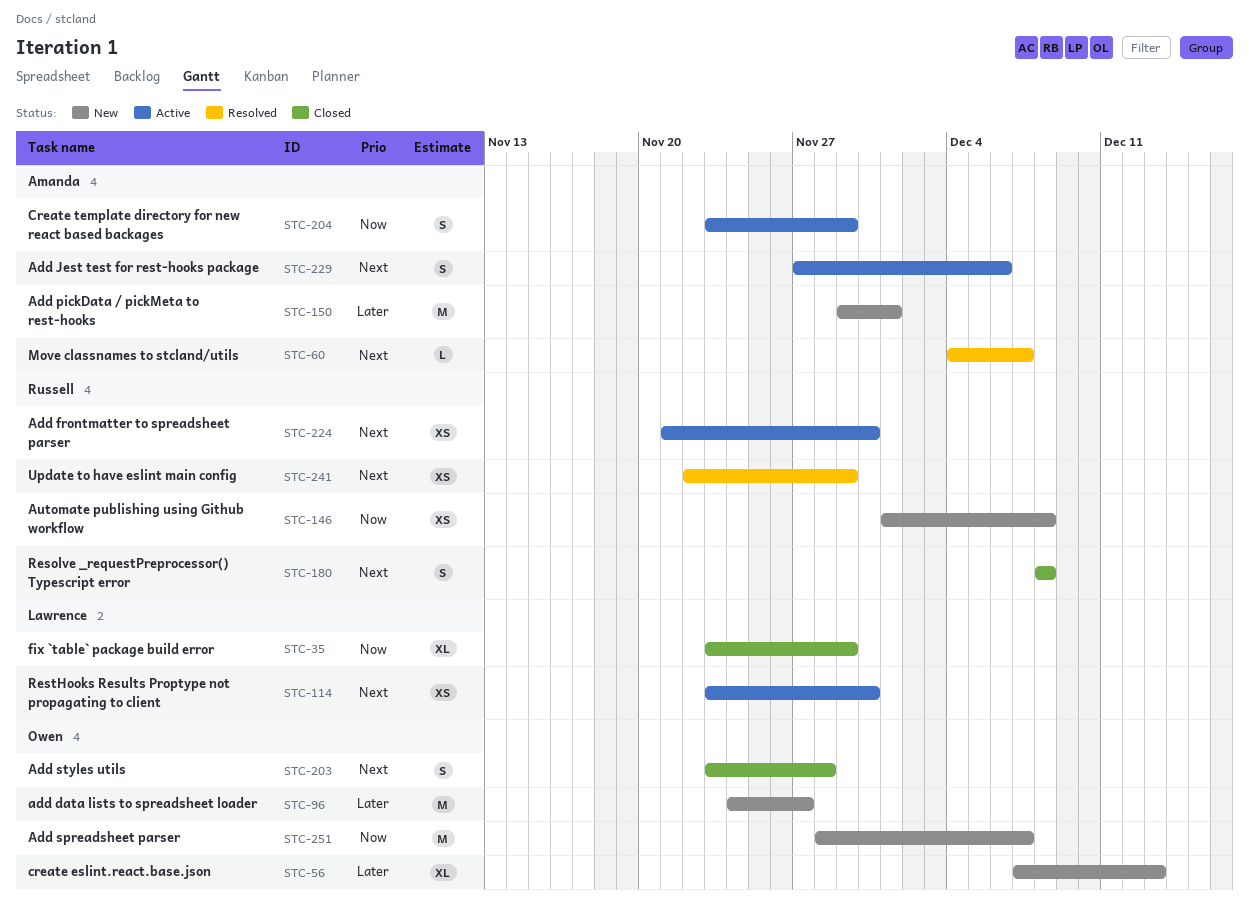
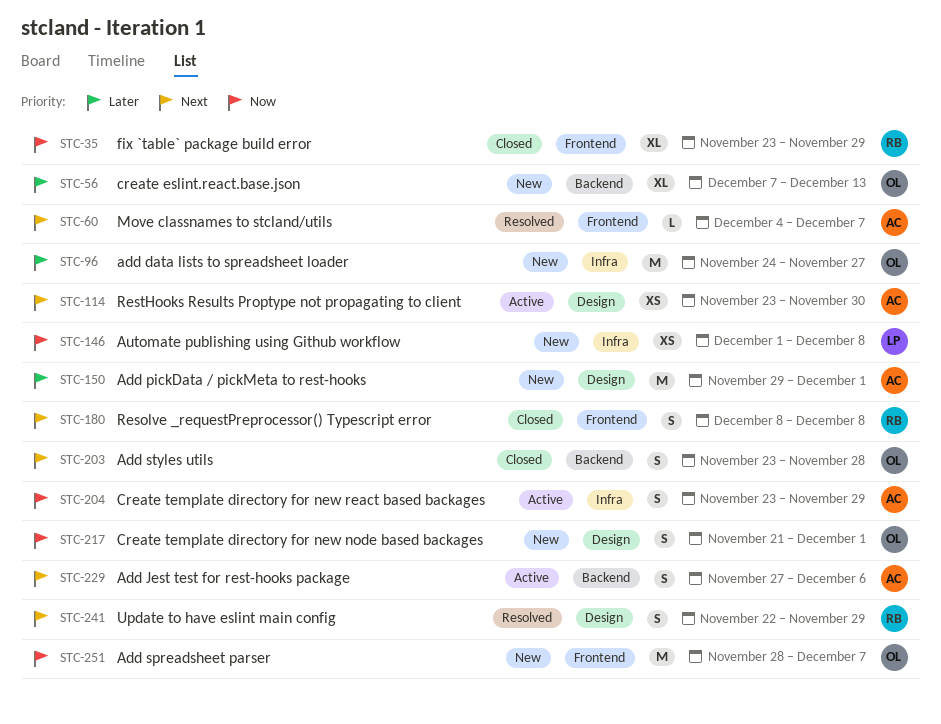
STC-35, owner: Lawrence -> Russell
STC-114, owner: Lawrence -> Amanda
STC-146, owner: Russell -> Lawrence
STC-217: none -> present
STC-224: present -> none
STC-241, estimate: XS -> S

